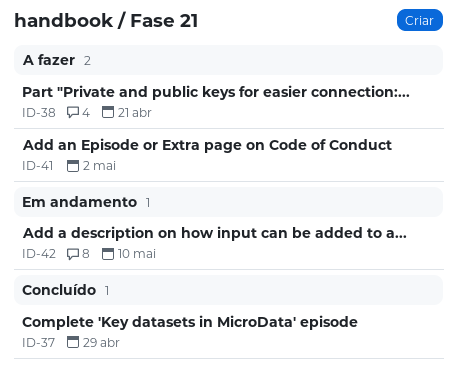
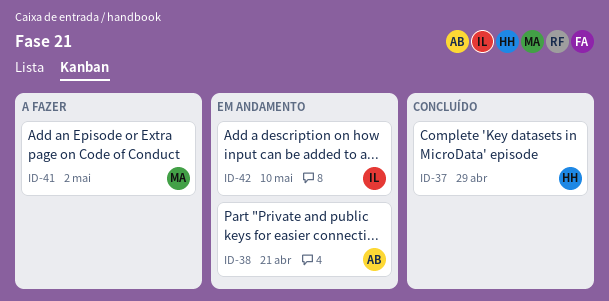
ID-38, status: A fazer -> Em andamento

